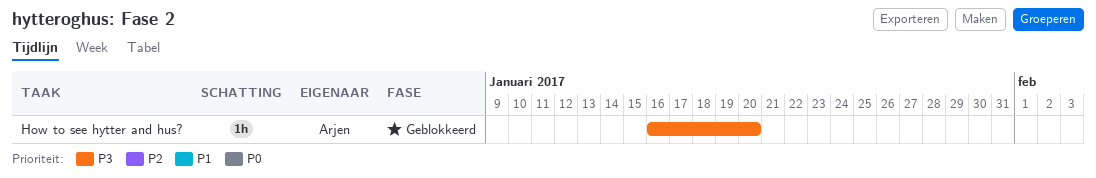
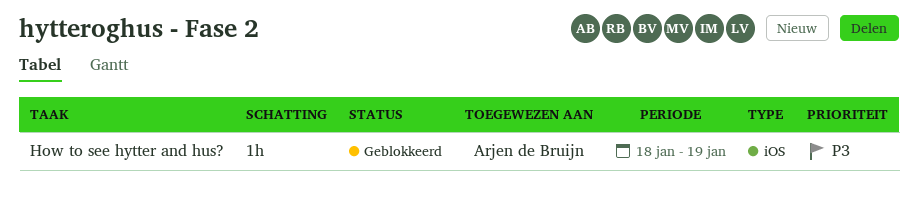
How to see hytter and hus?, start: Jan 16 -> Jan 18
How to see hytter and hus?, due: Jan 20 -> Jan 19

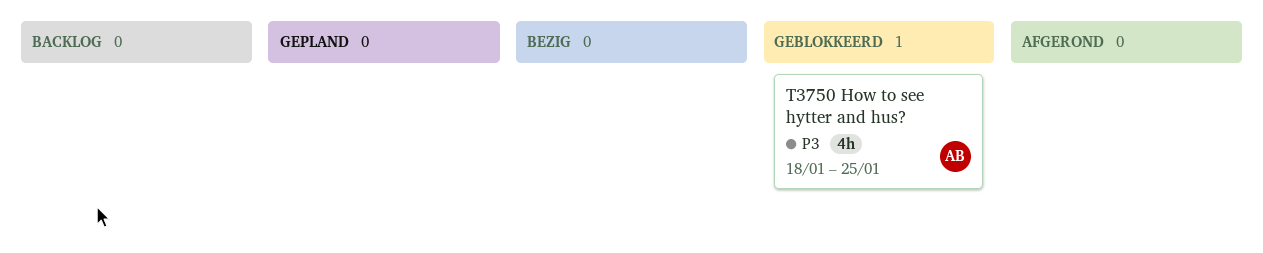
How to see hytter and hus?, estimate: 1h -> 4h
How to see hytter and hus?, due: Jan 19 -> Jan 25

